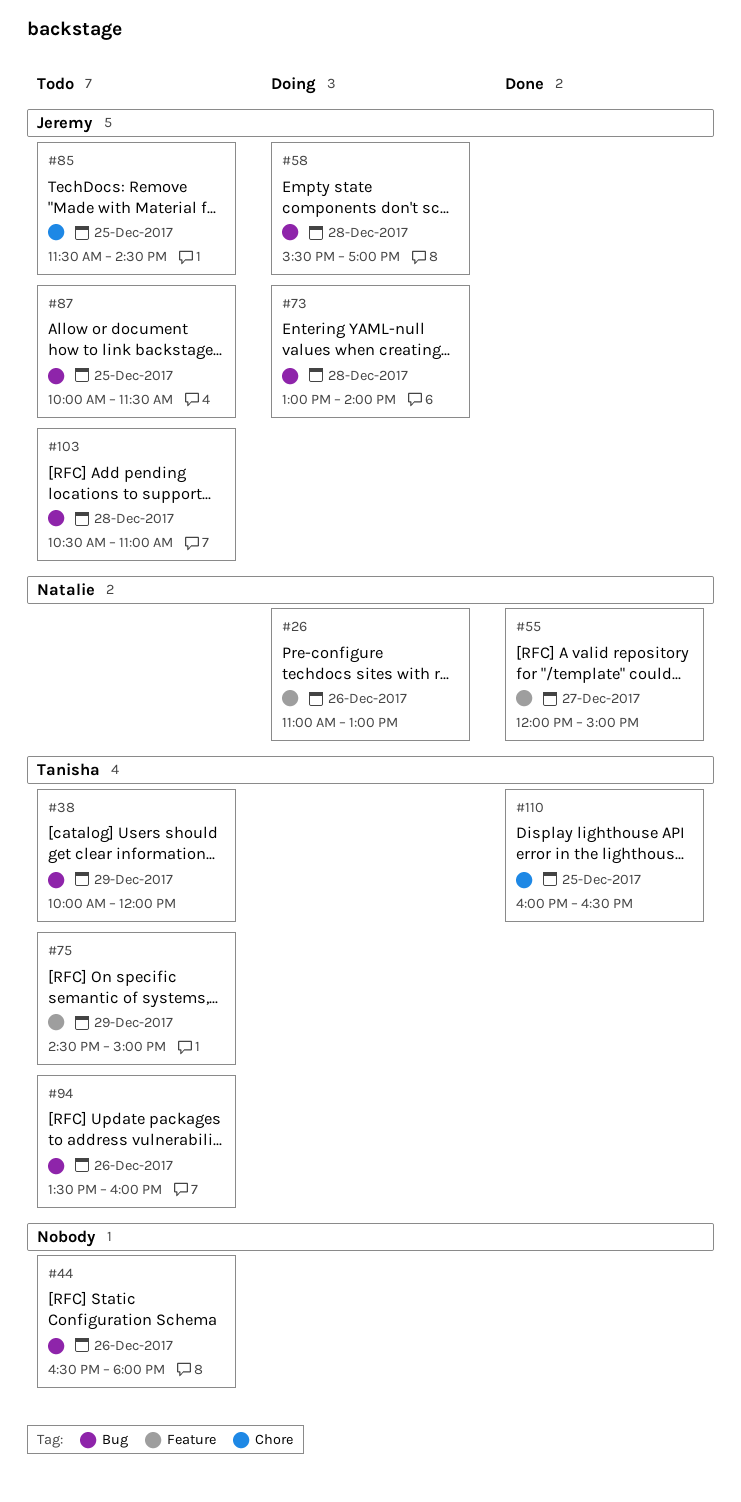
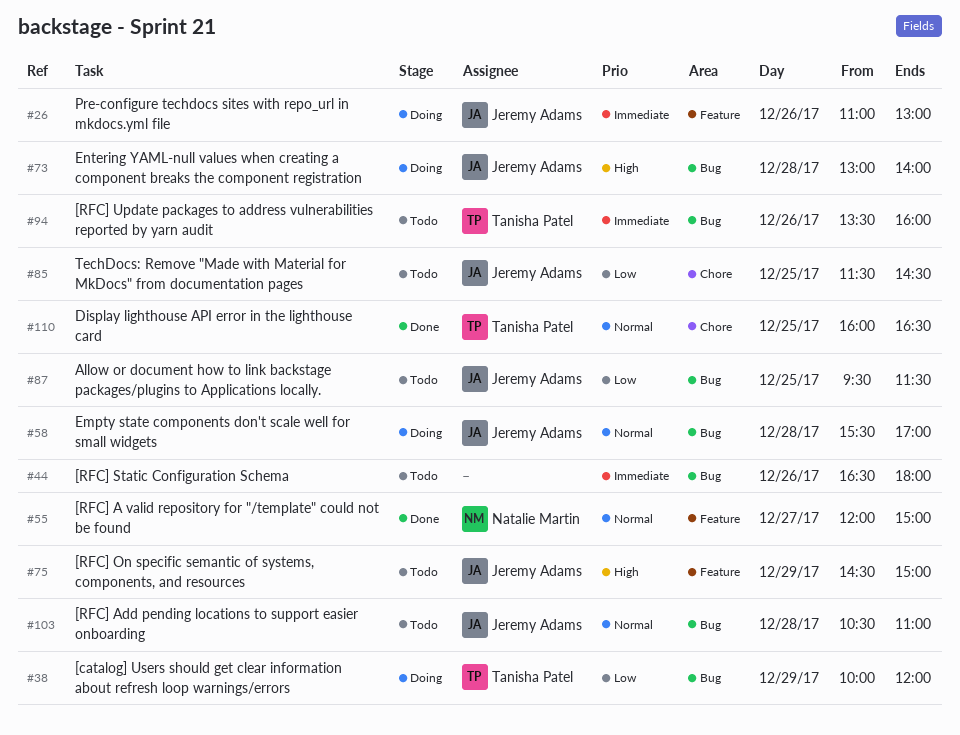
#26, owner: Natalie Martin -> Jeremy Adams
#38, status: Todo -> Doing
#75, owner: Tanisha Patel -> Jeremy Adams
#87, begins: 10:00 -> 09:30

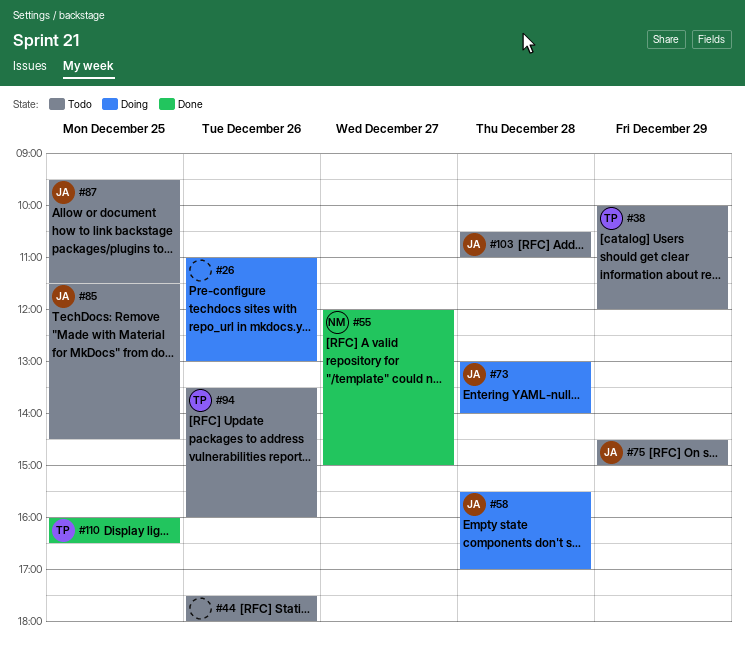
#26, owner: Jeremy Adams -> none
#38, status: Doing -> Todo
#44, begins: 16:30 -> 17:30

